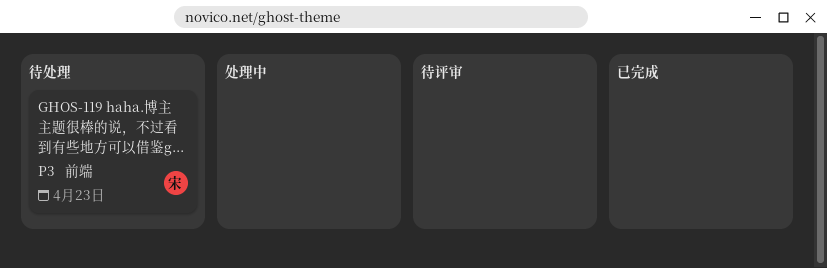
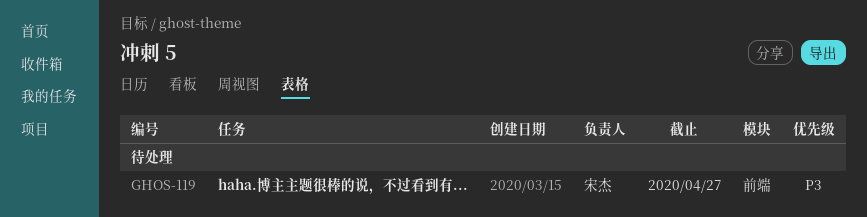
GHOS-119, due: Apr 23 -> Apr 27

